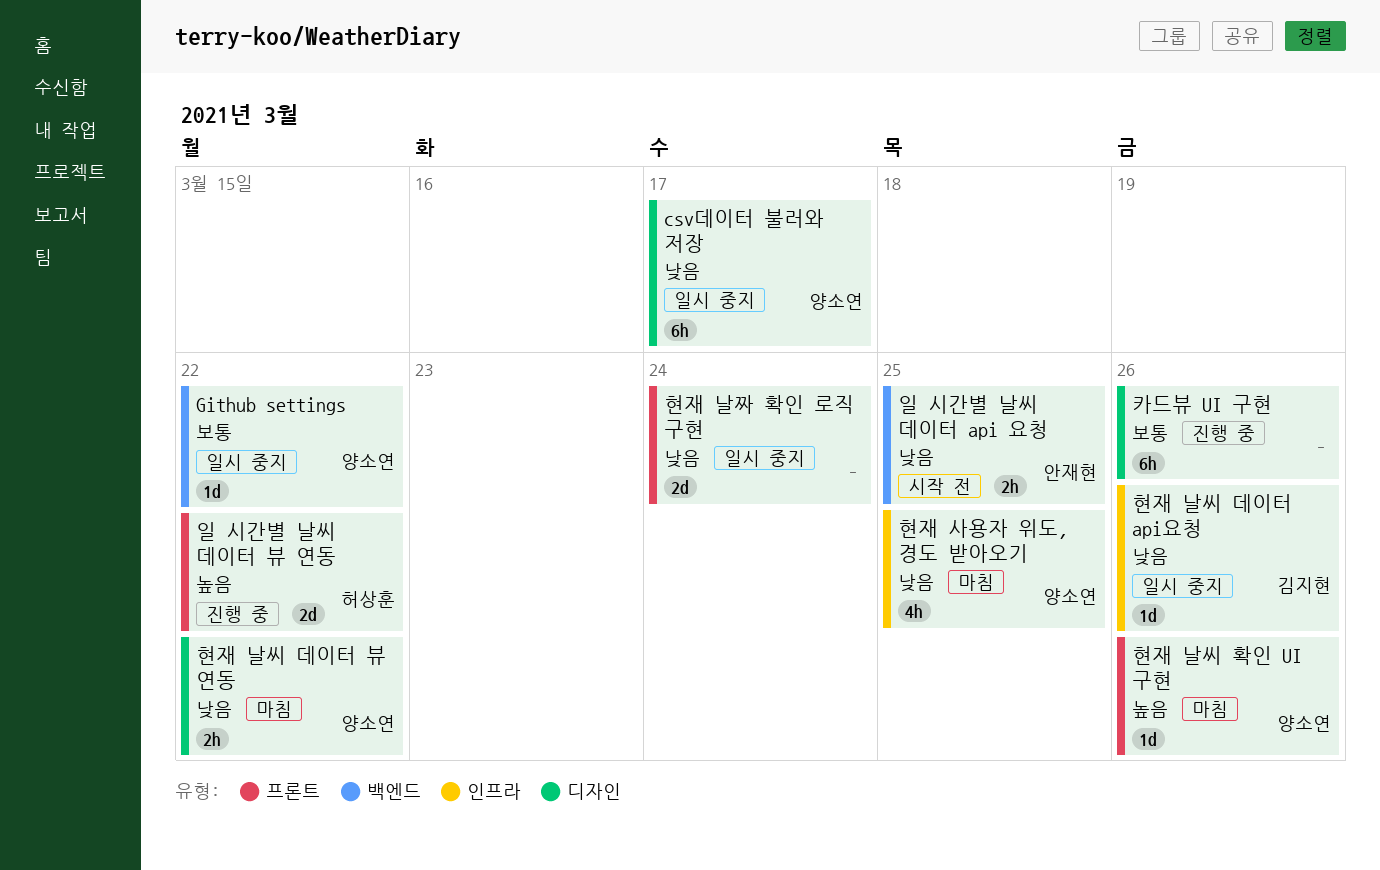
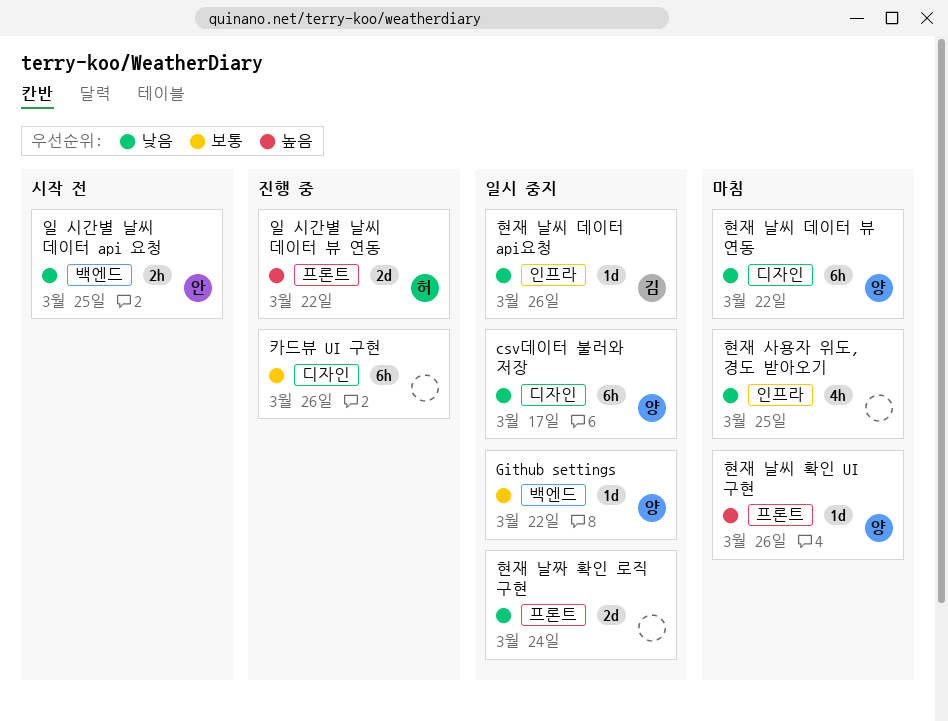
현재 날씨 데이터 뷰 연동, estimate: 2h -> 6h
현재 사용자 위도, 경도 받아오기, owner: 양소연 -> none

